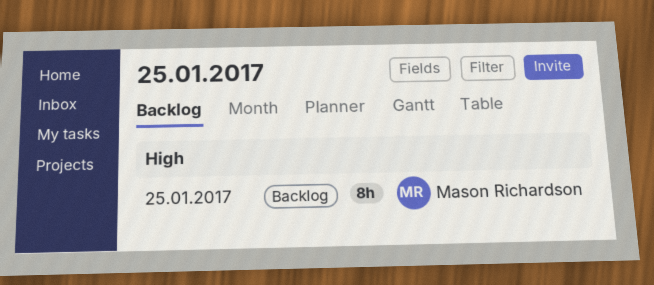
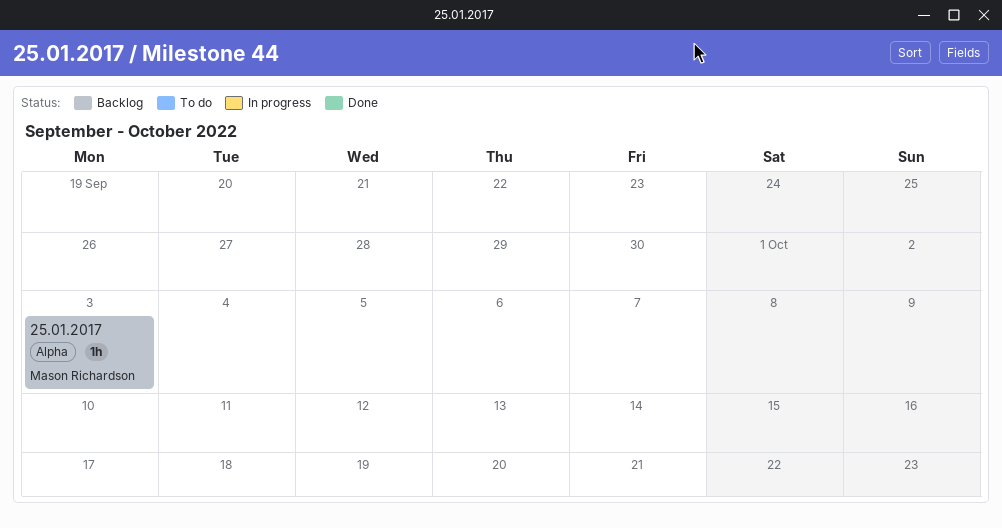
25.01.2017, estimate: 8h -> 1h

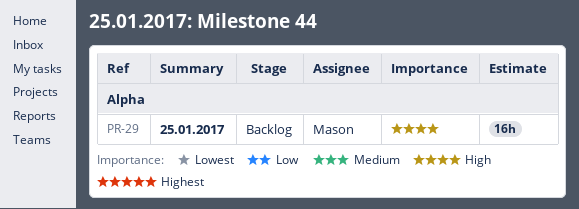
25.01.2017, estimate: 1h -> 16h

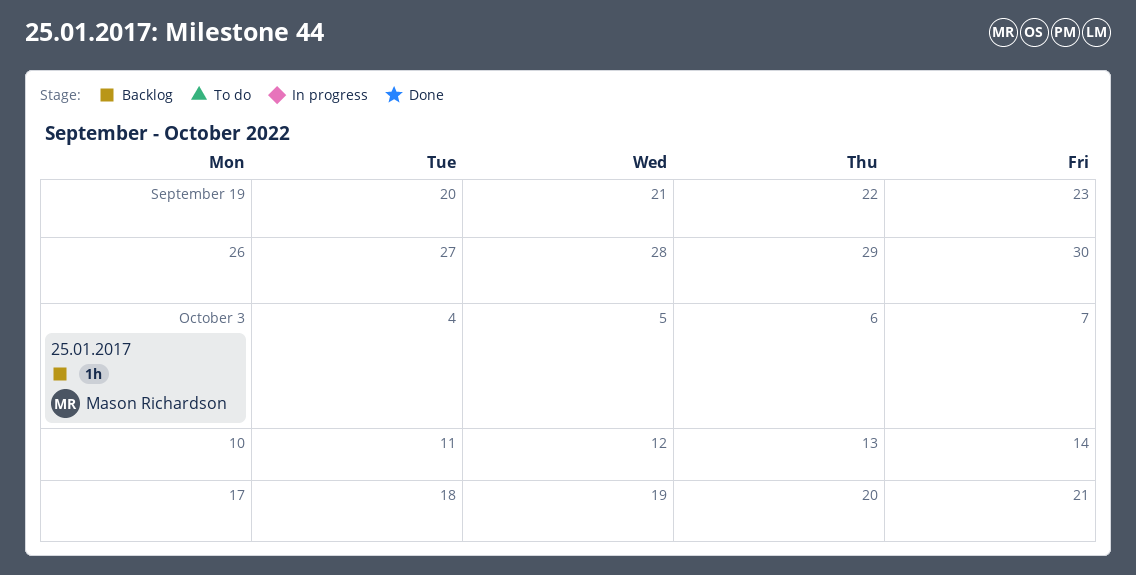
25.01.2017, estimate: 16h -> 1h

